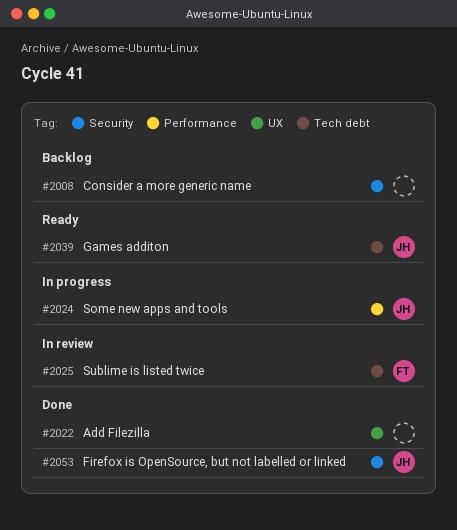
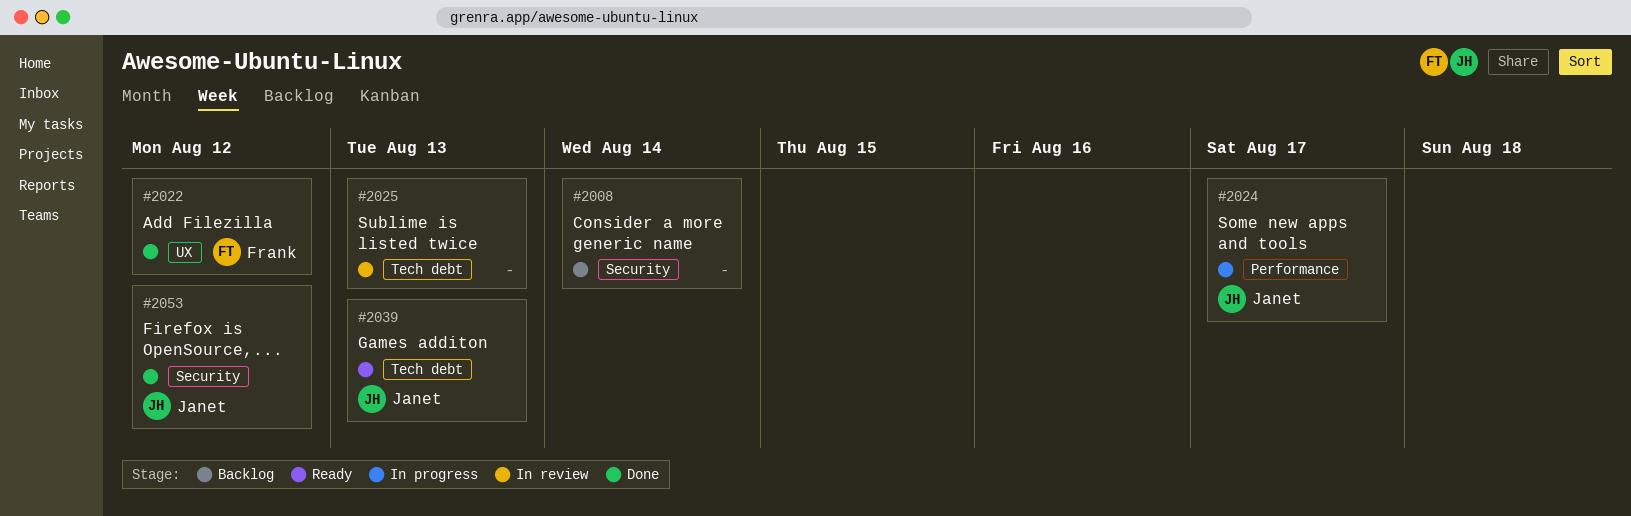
#2022, owner: none -> Frank
#2025, owner: Frank -> none

